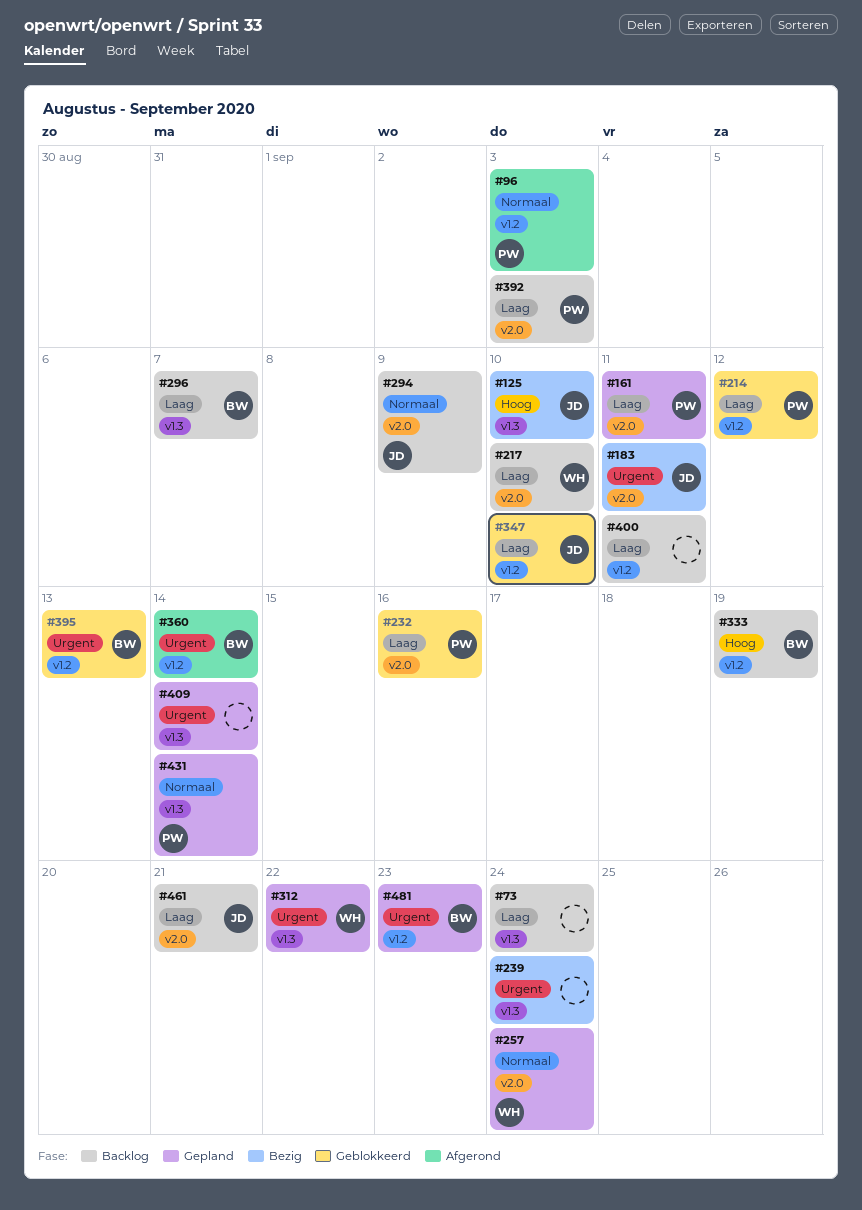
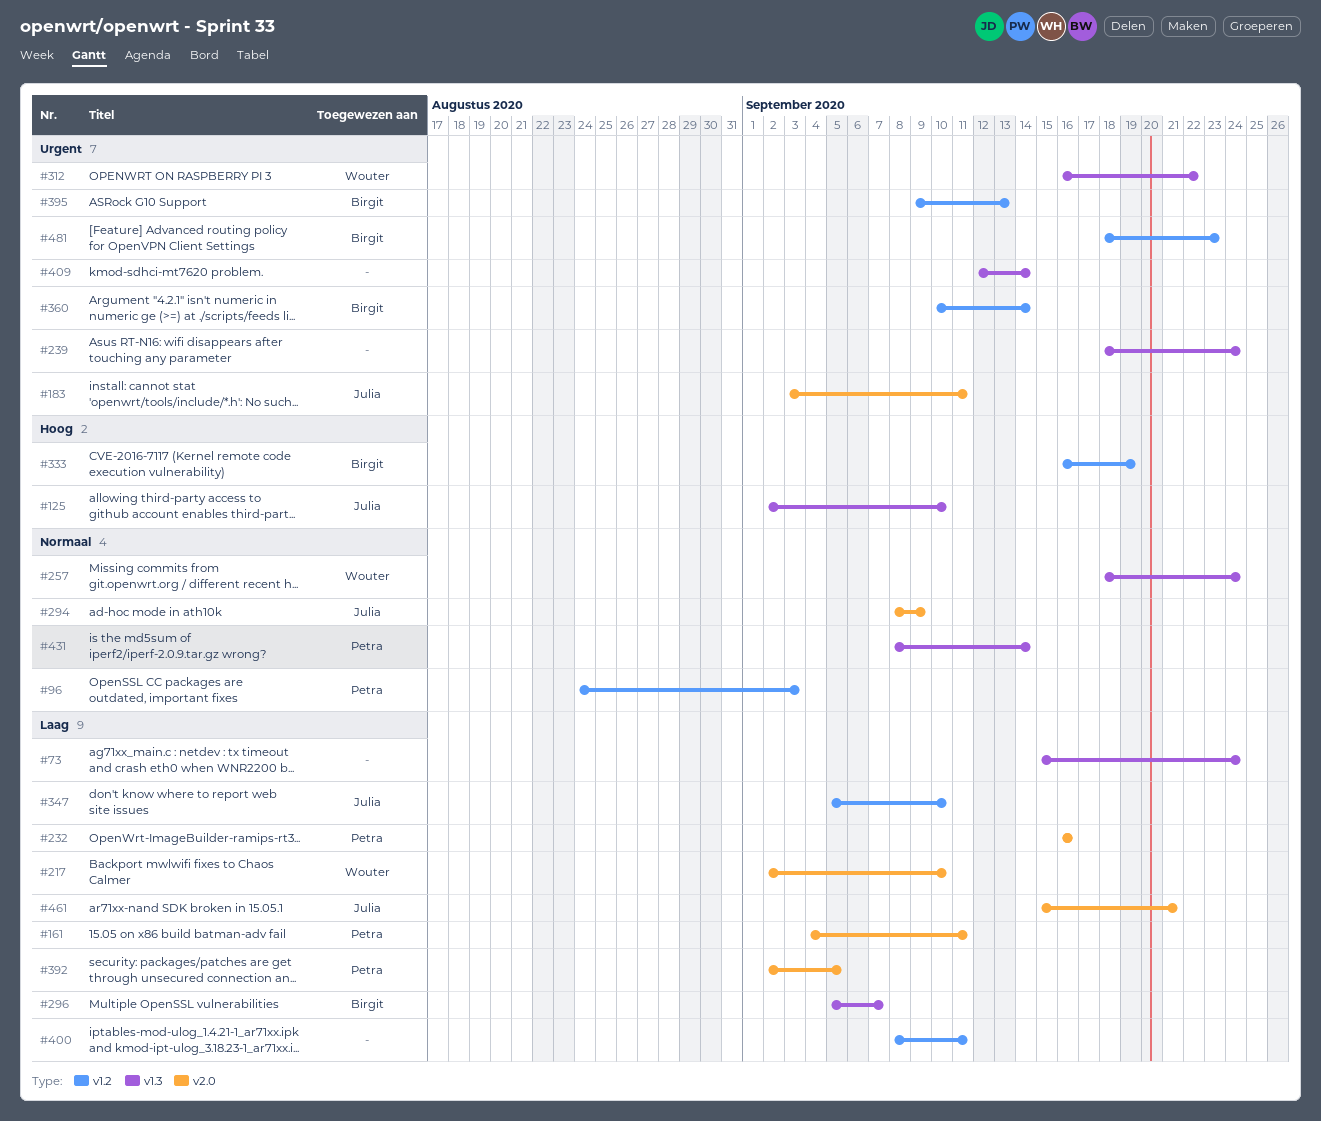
#214: present -> none
#257, label: v2.0 -> v1.3
#392, due: Sep 3 -> Sep 5

